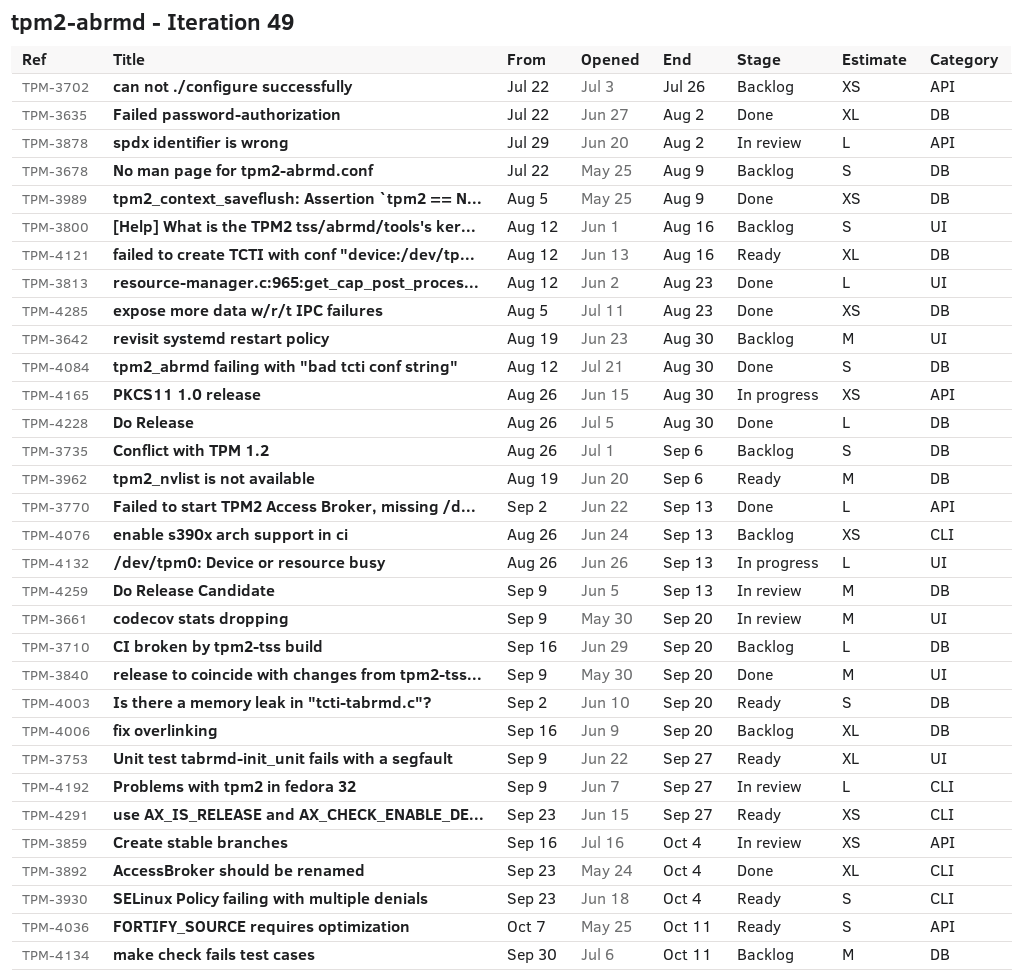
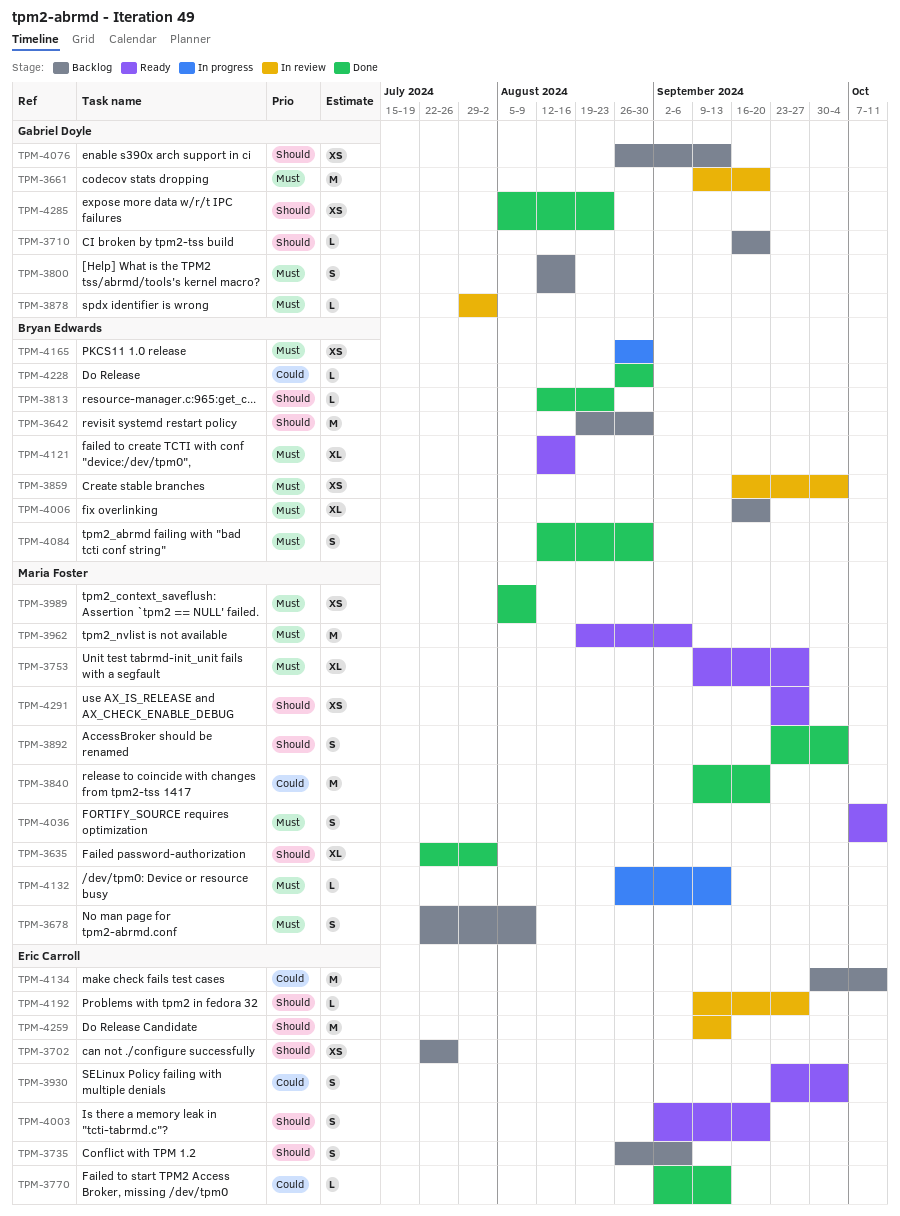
TPM-3892, estimate: XL -> S

